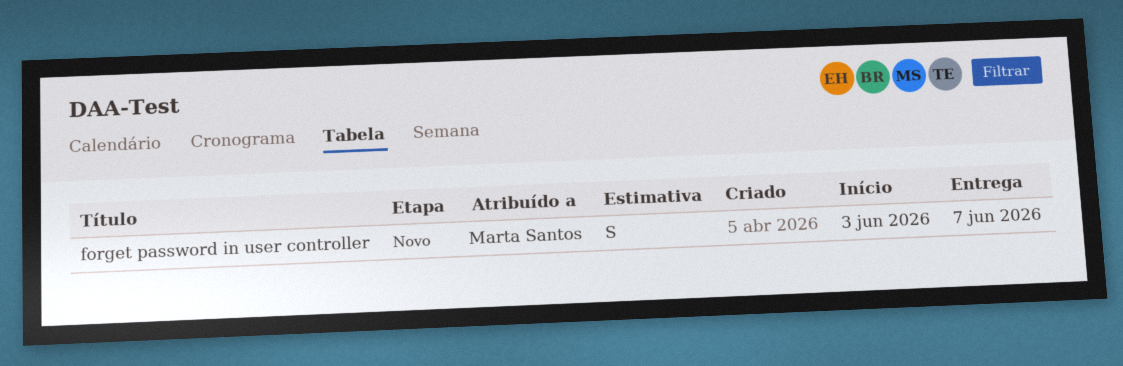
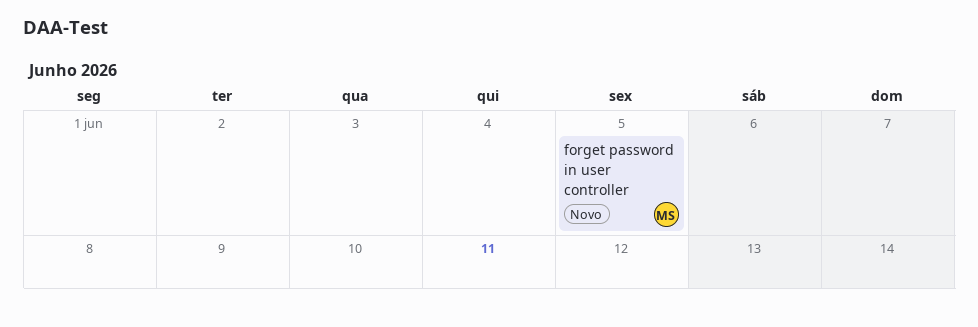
forget password in user controller, due: Jun 7 -> Jun 5

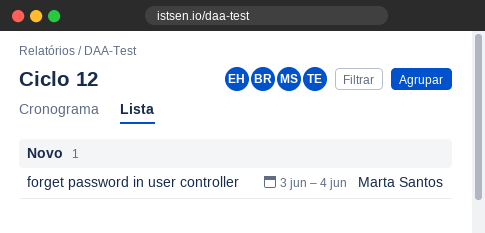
forget password in user controller, due: Jun 5 -> Jun 4

